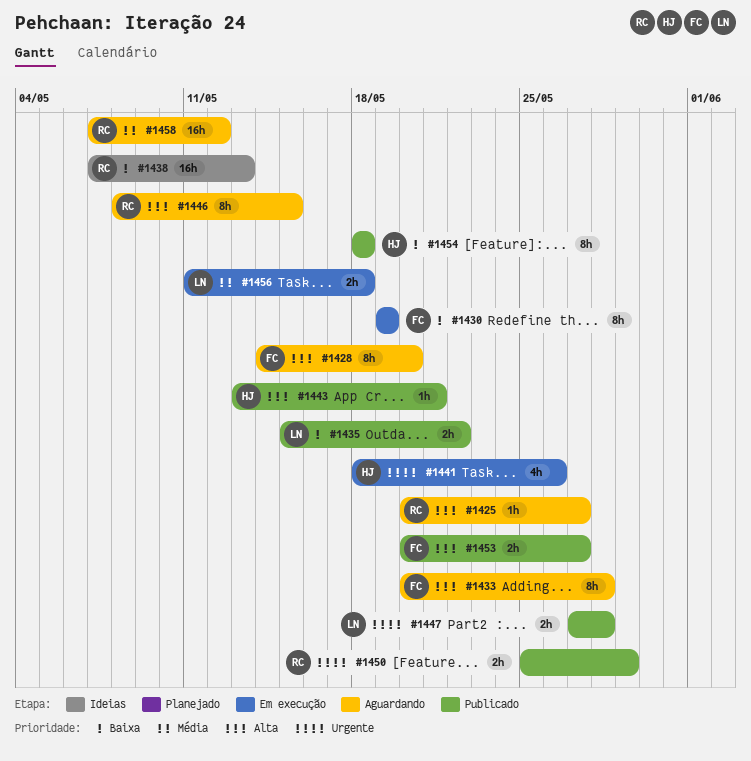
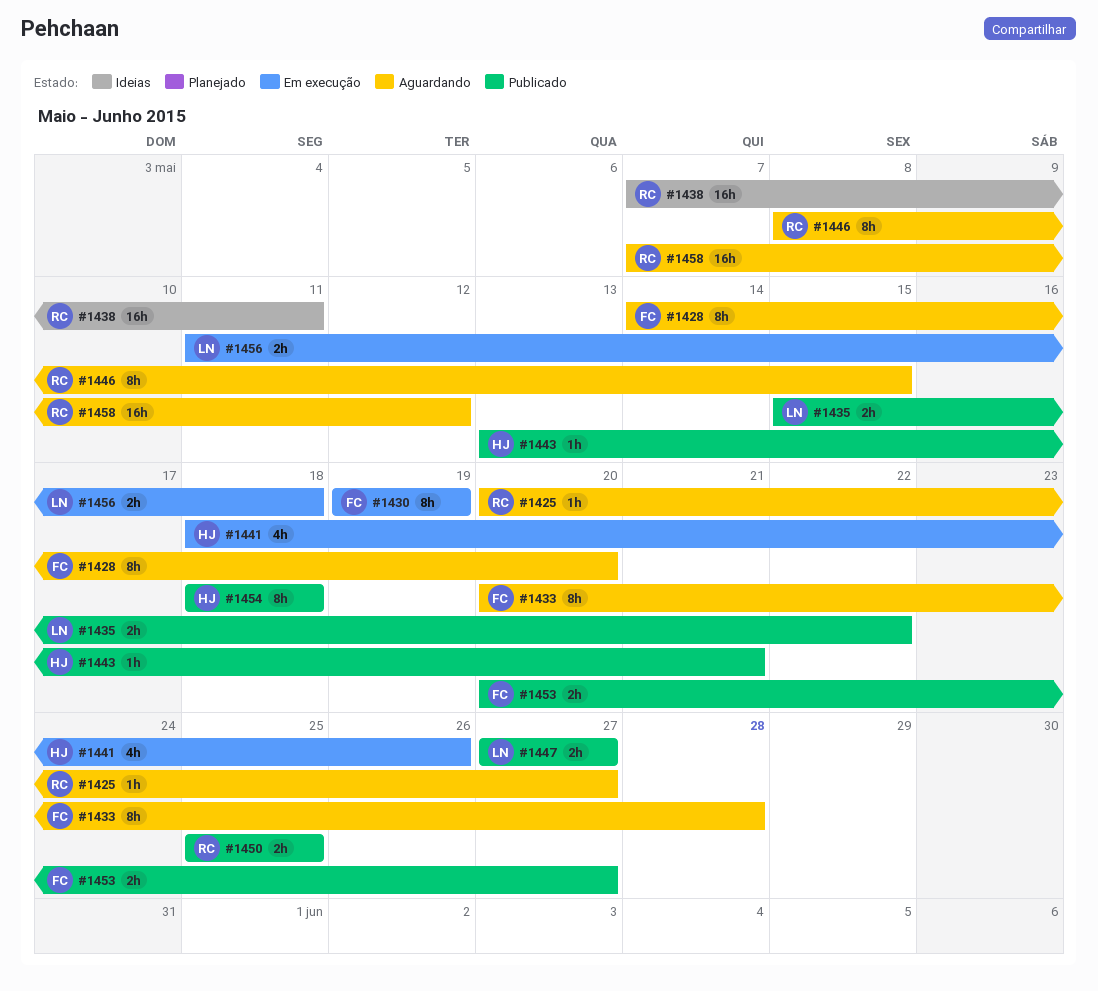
#1438, due: May 13 -> May 11
#1447, due: May 28 -> May 27
#1450, due: May 29 -> May 25

